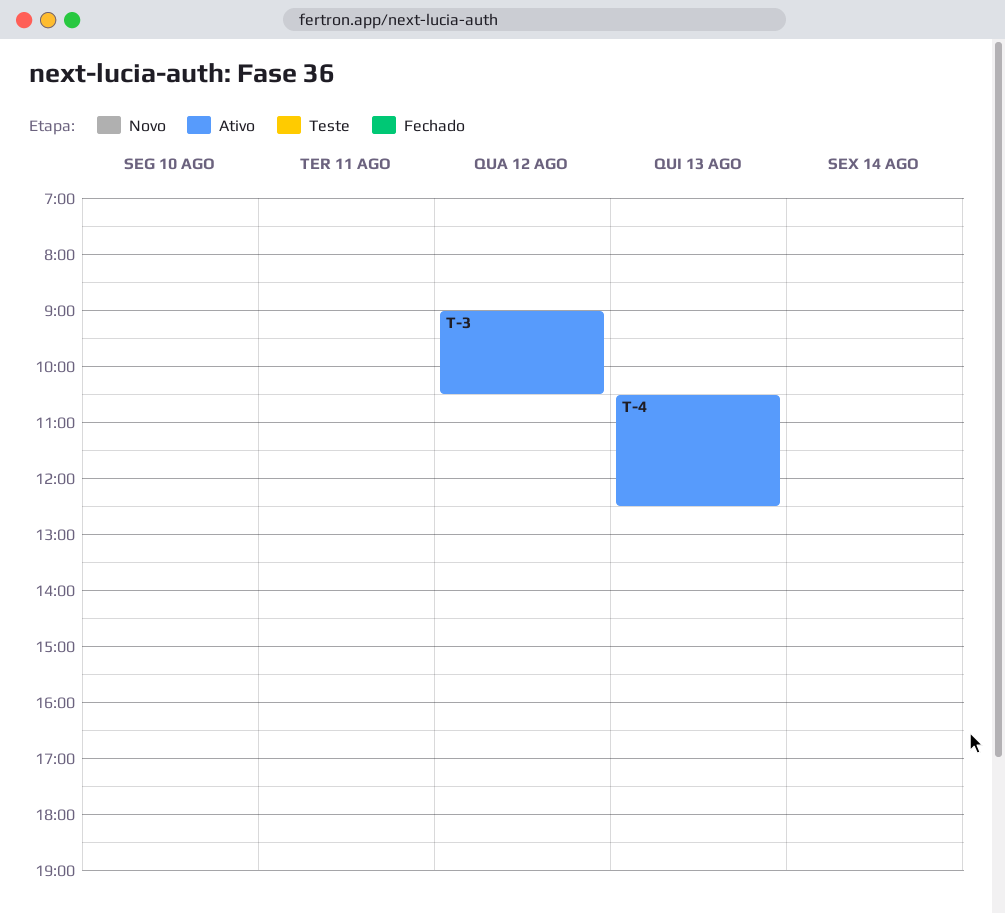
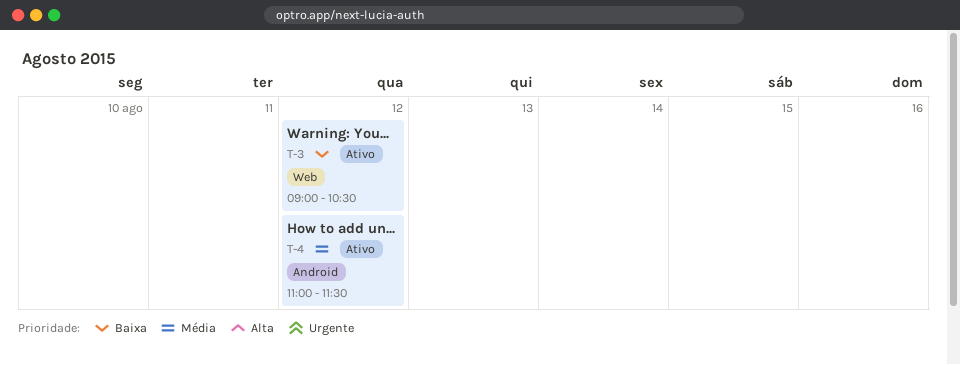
T-4, day: Aug 13 -> Aug 12
T-4, begins: 10:30 -> 11:00
T-4, ends: 12:30 -> 11:30

